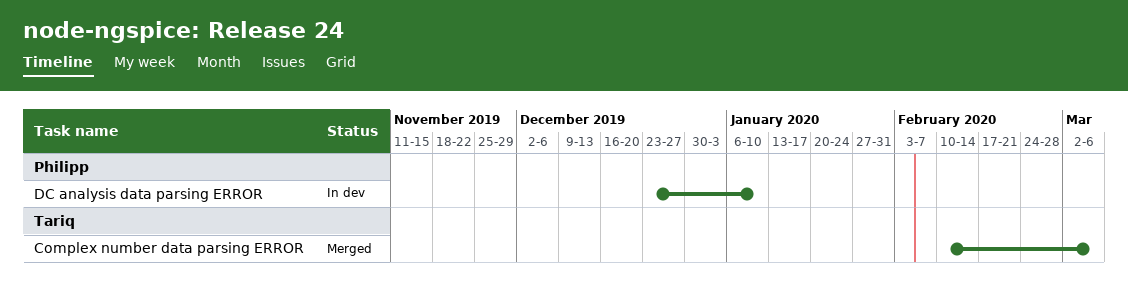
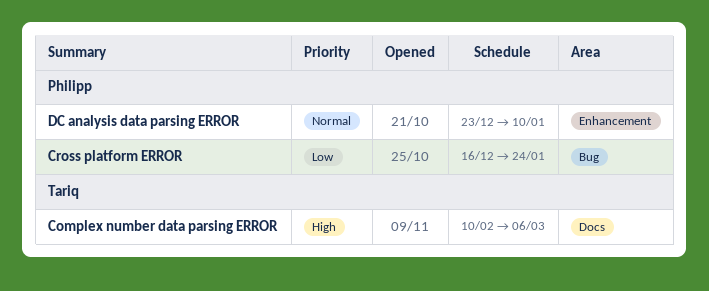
Cross platform ERROR: none -> present

